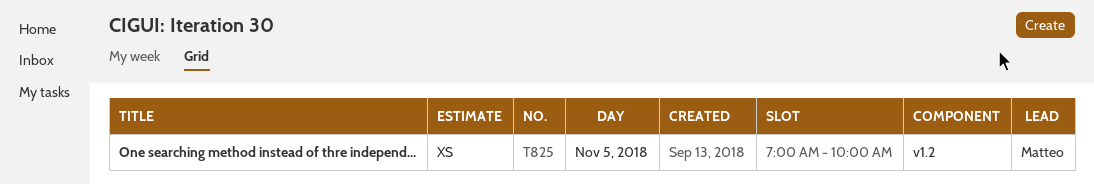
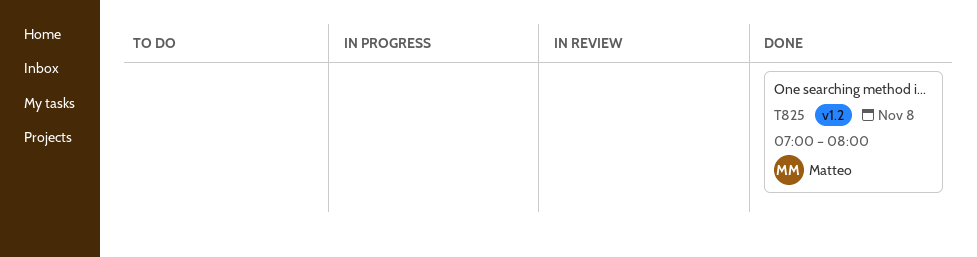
T825, day: Nov 5 -> Nov 8
T825, ends: 10:00 -> 08:00

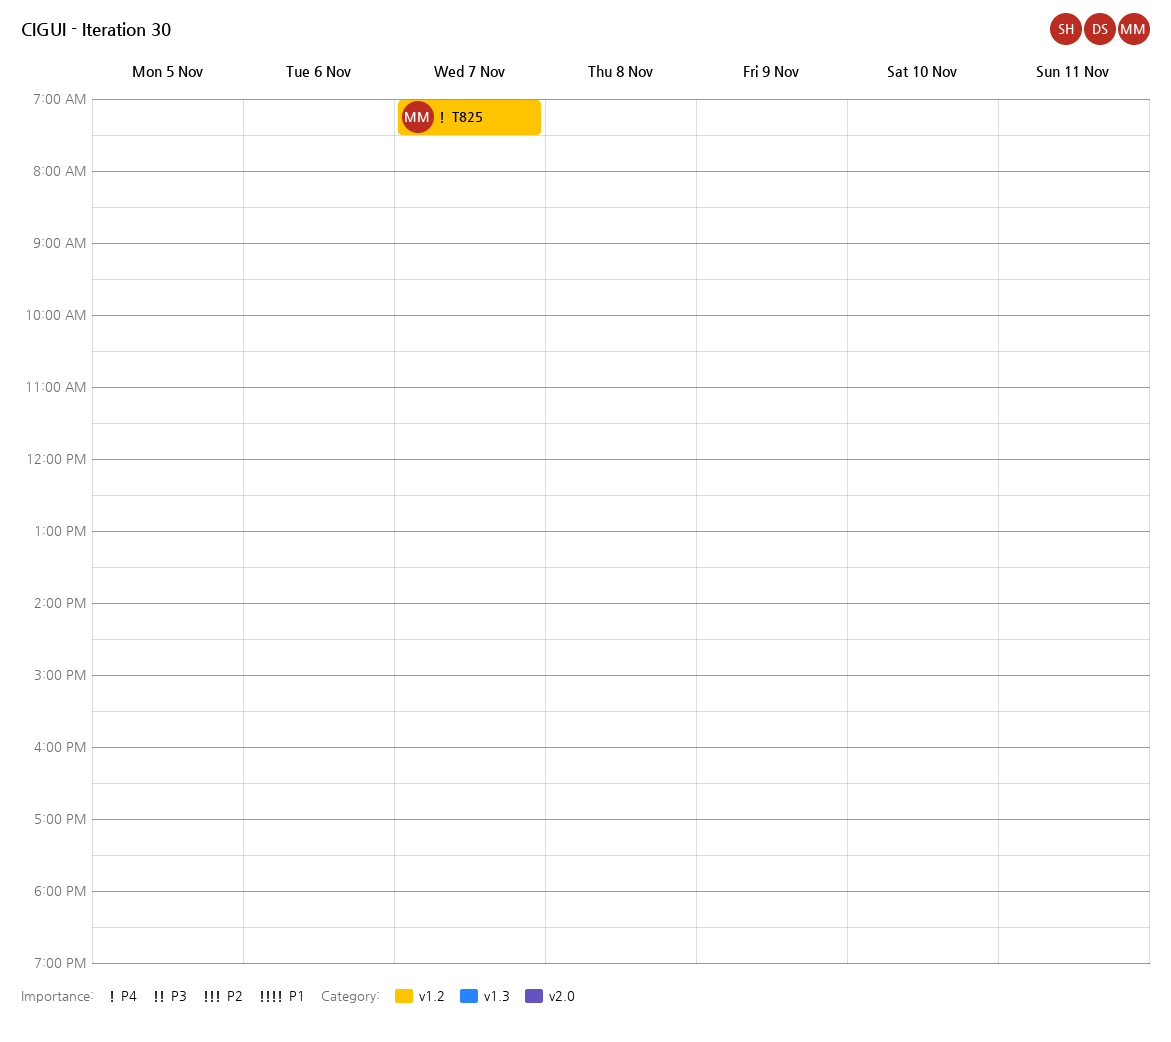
T825, day: Nov 8 -> Nov 7
T825, ends: 08:00 -> 07:30

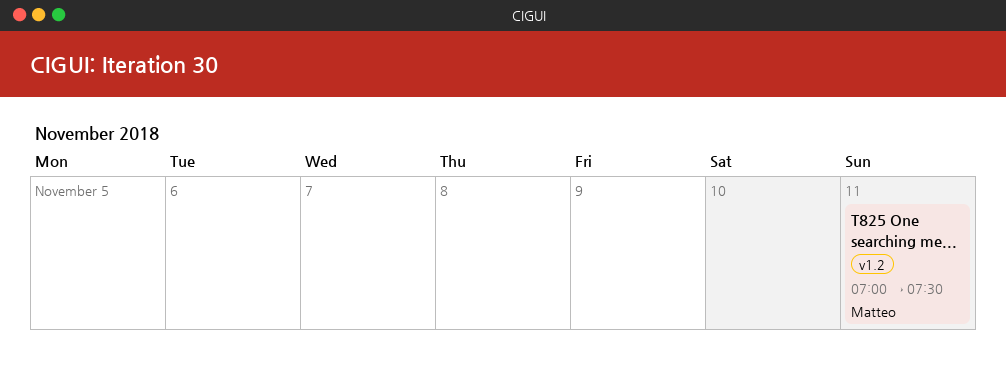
T825, day: Nov 7 -> Nov 11

